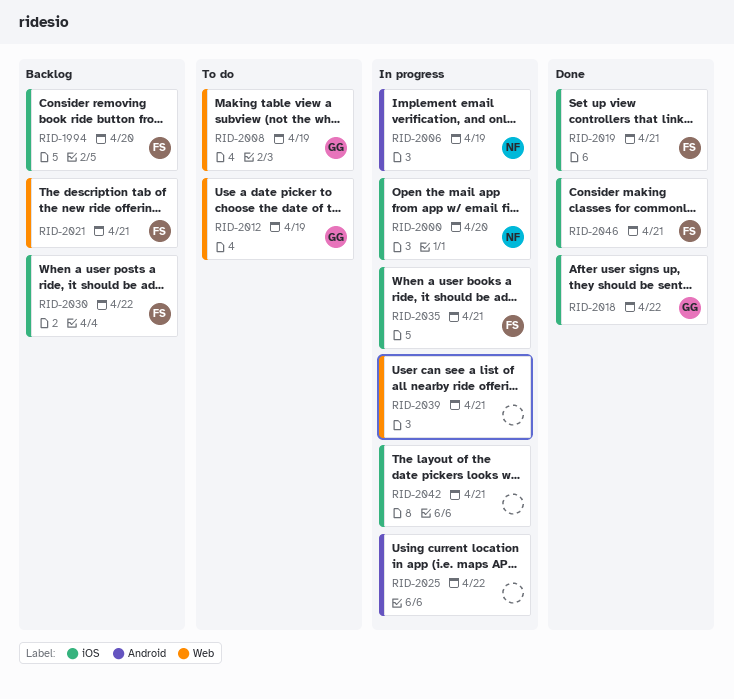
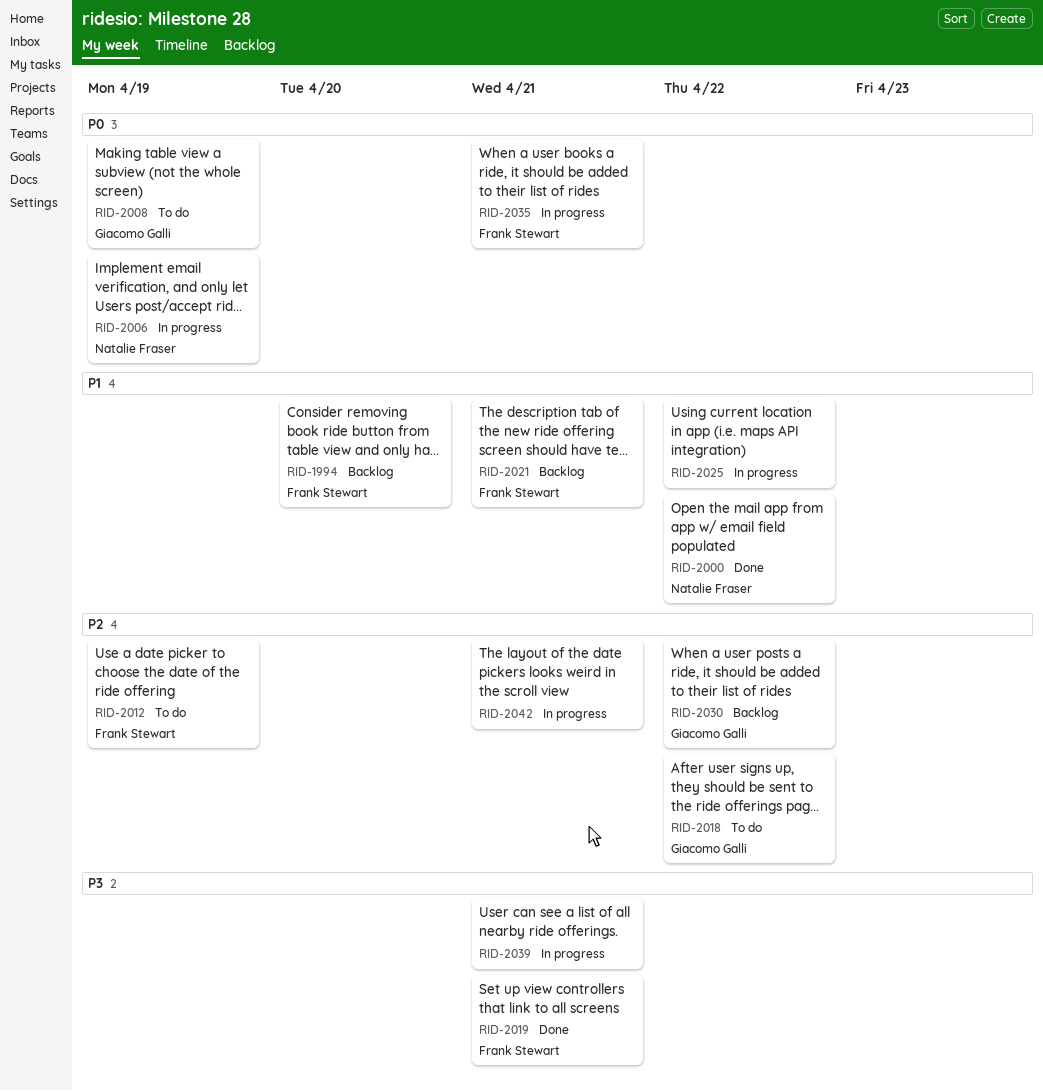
RID-2000, status: In progress -> Done
RID-2000, due: Apr 20 -> Apr 22
RID-2012, owner: Giacomo Galli -> Frank Stewart
RID-2018, status: Done -> To do
RID-2030, owner: Frank Stewart -> Giacomo Galli
RID-2046: present -> none

